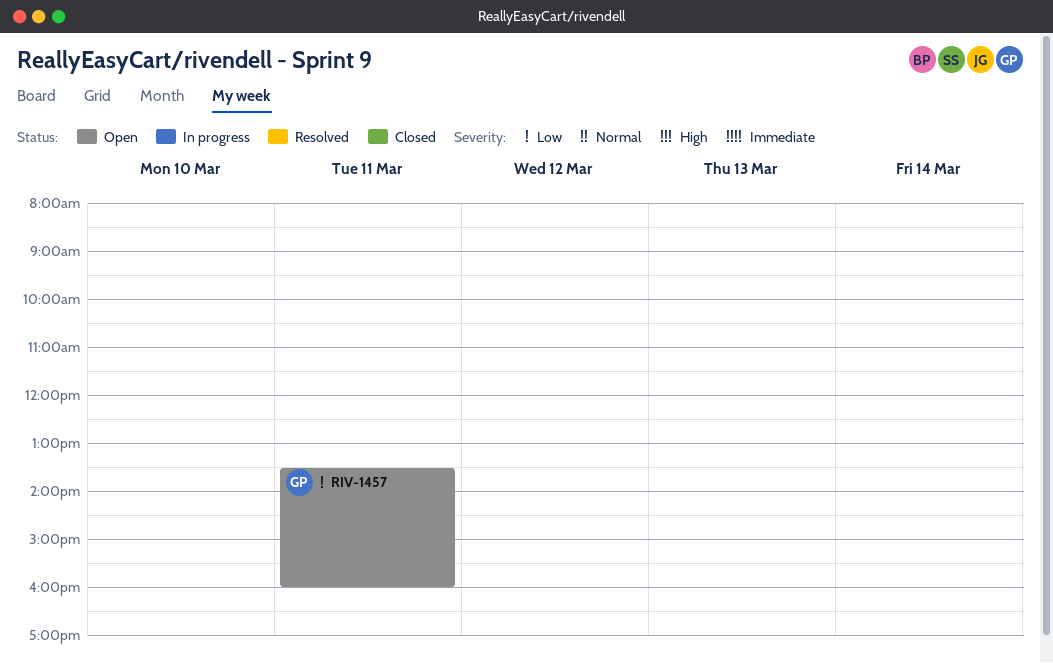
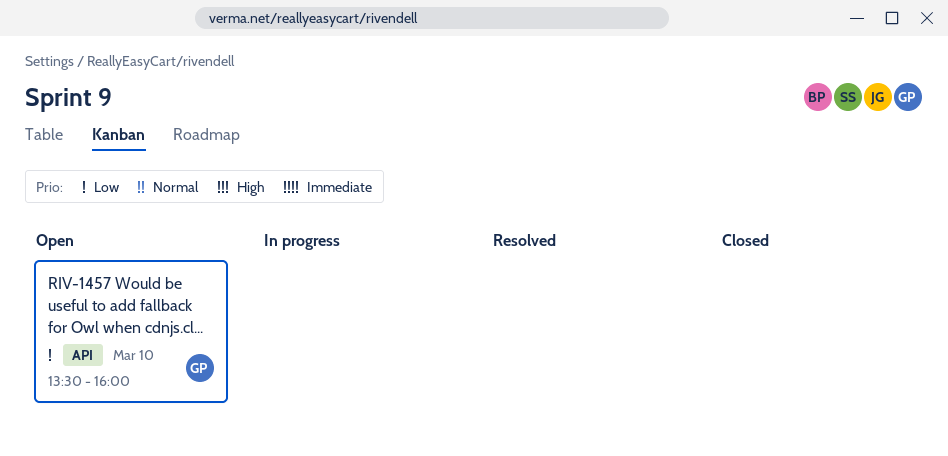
RIV-1457, day: Mar 11 -> Mar 10

